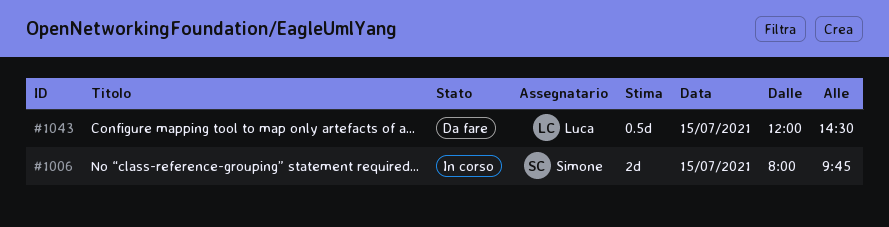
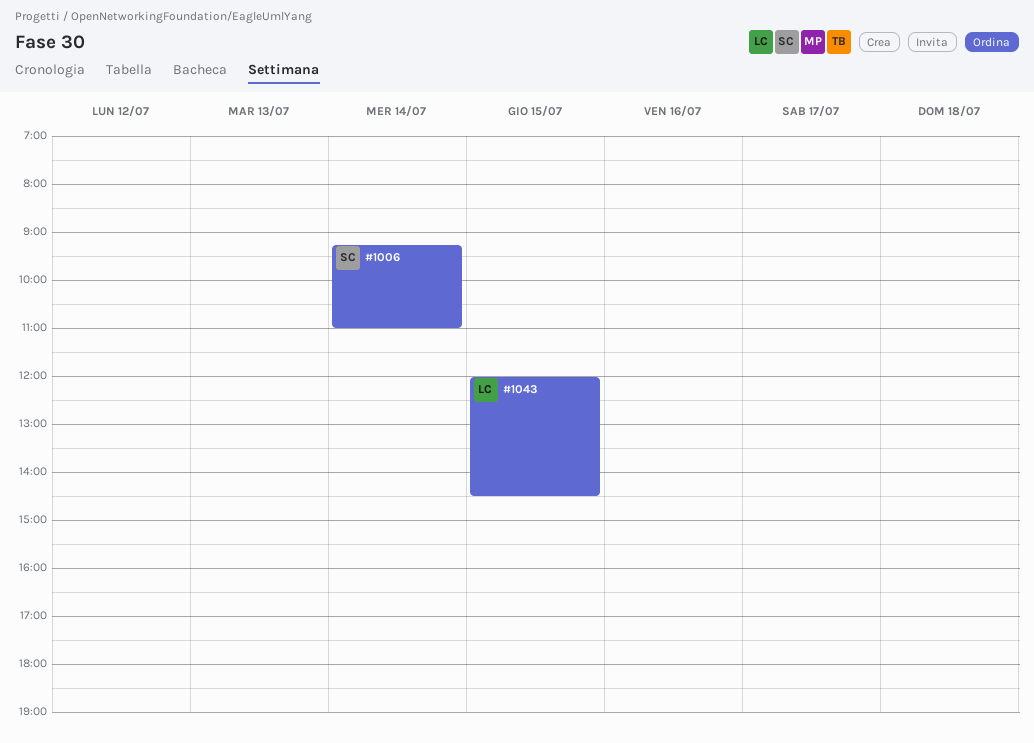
#1006, day: Jul 15 -> Jul 14
#1006, begins: 08:00 -> 09:15
#1006, ends: 09:45 -> 11:00

